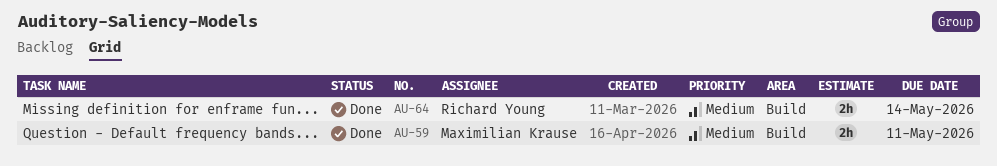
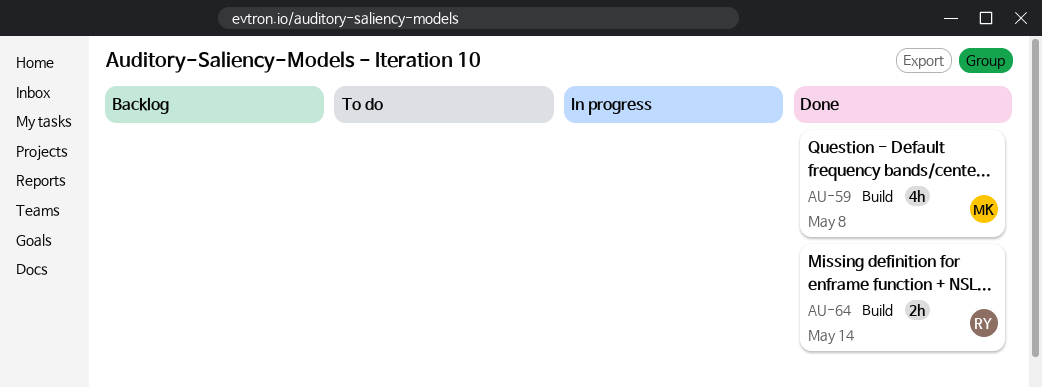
AU-59, estimate: 2h -> 4h
AU-59, due: May 11 -> May 8

